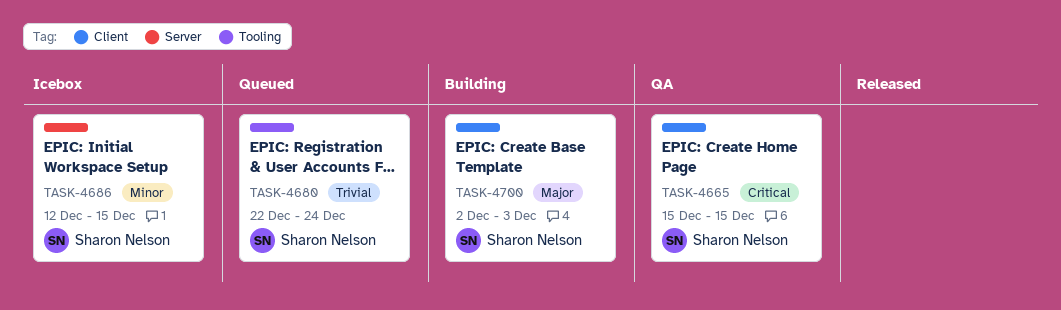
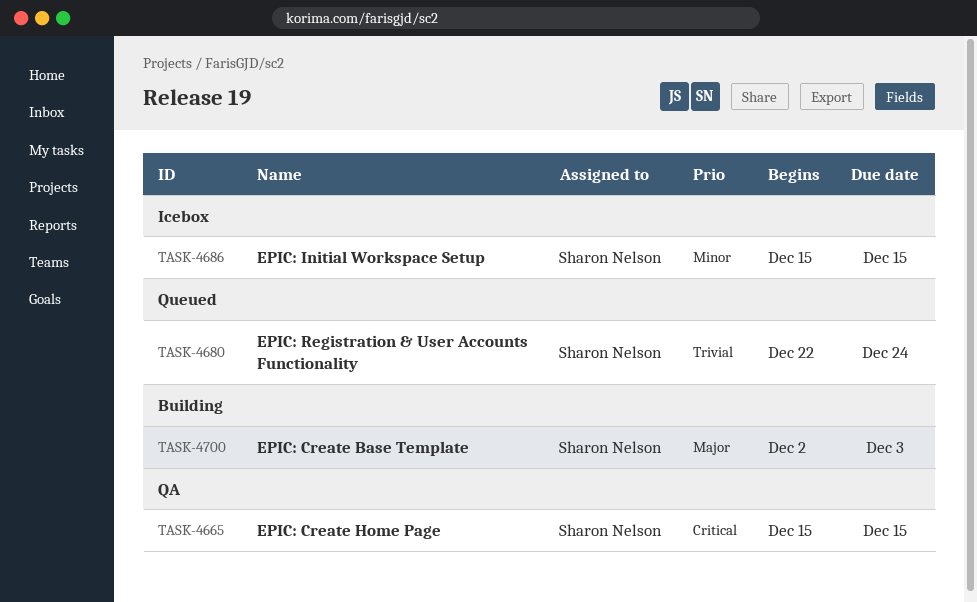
TASK-4686, start: Dec 12 -> Dec 15

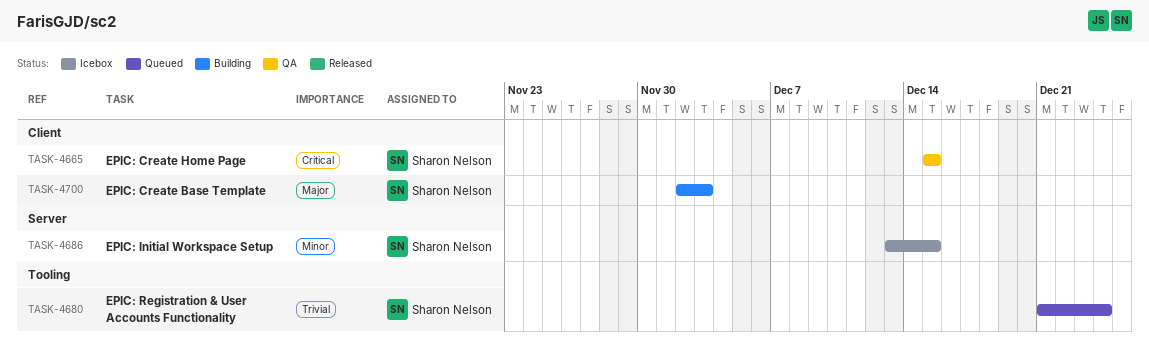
TASK-4680, start: Dec 22 -> Dec 21
TASK-4686, start: Dec 15 -> Dec 13

